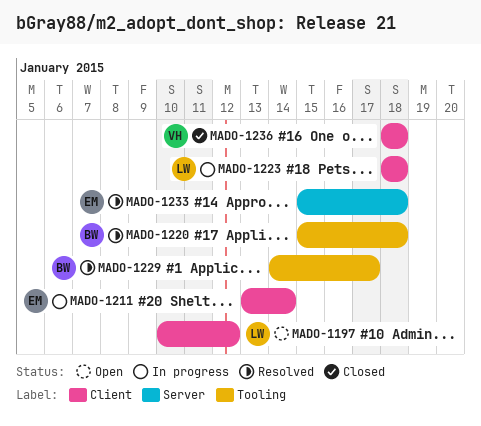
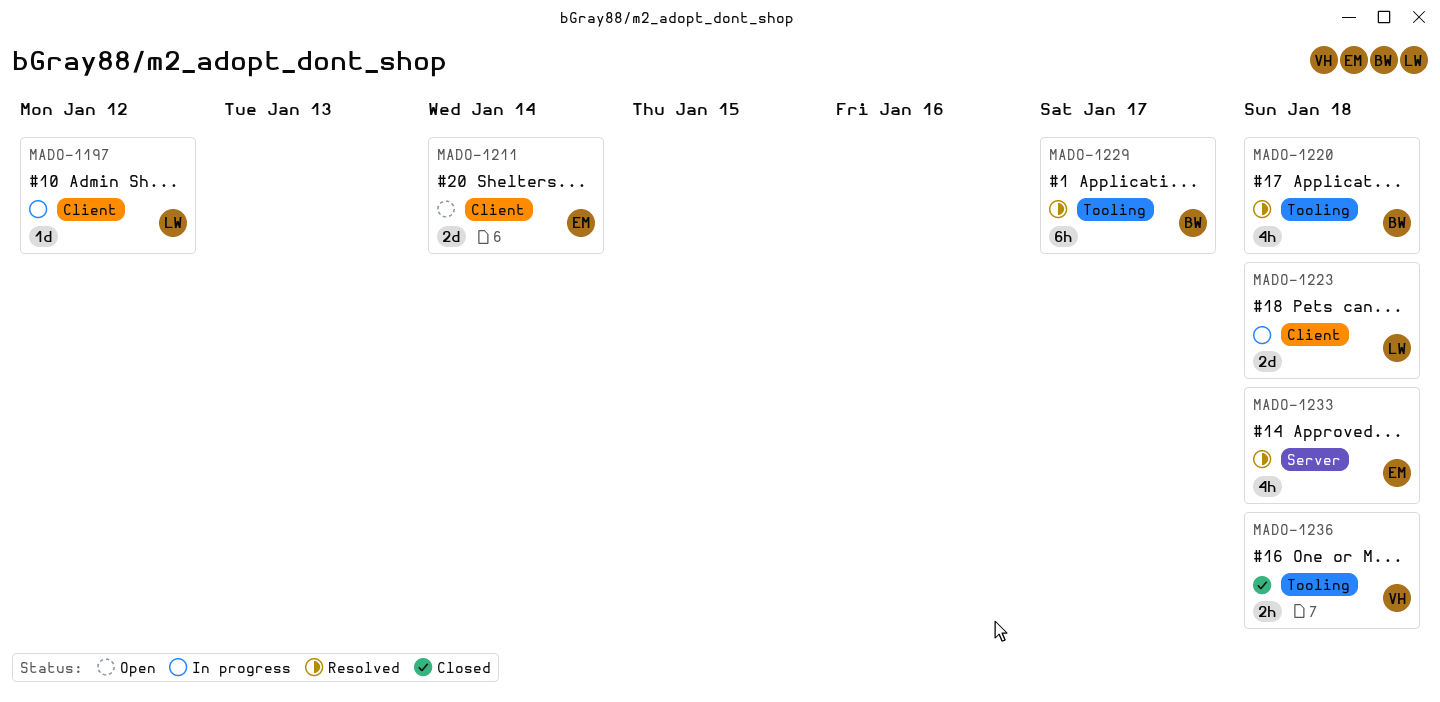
MADO-1197, status: Open -> In progress
MADO-1211, status: In progress -> Open
MADO-1236, label: Client -> Tooling

